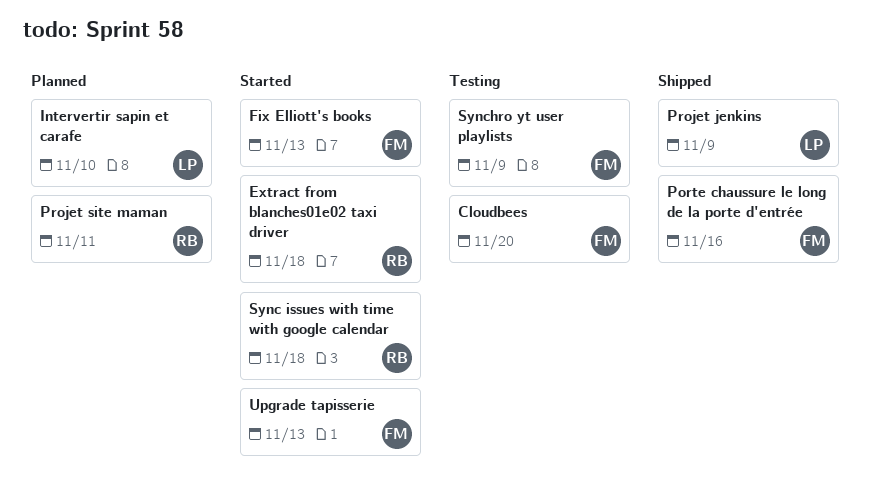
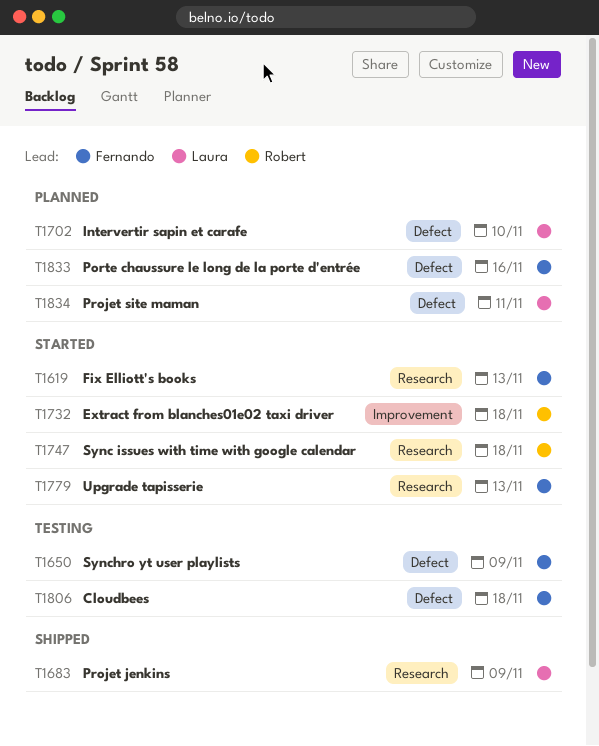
Cloudbees, due: Nov 20 -> Nov 18
Porte chaussure le long de la porte d'entrée, status: Shipped -> Planned
Projet site maman, owner: Robert -> Laura

